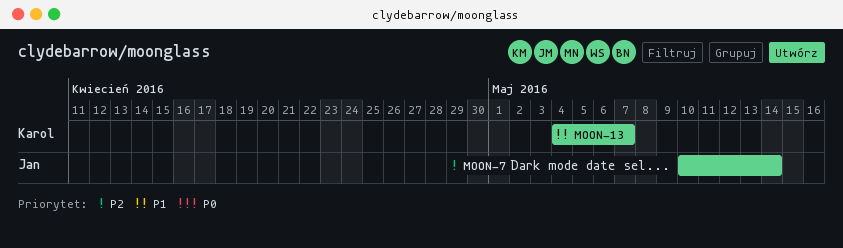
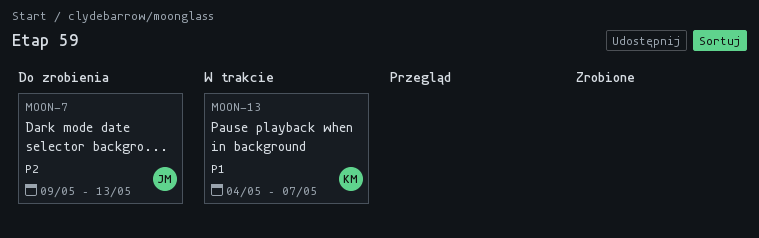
MOON-7, start: May 10 -> May 9
MOON-7, due: May 14 -> May 13

